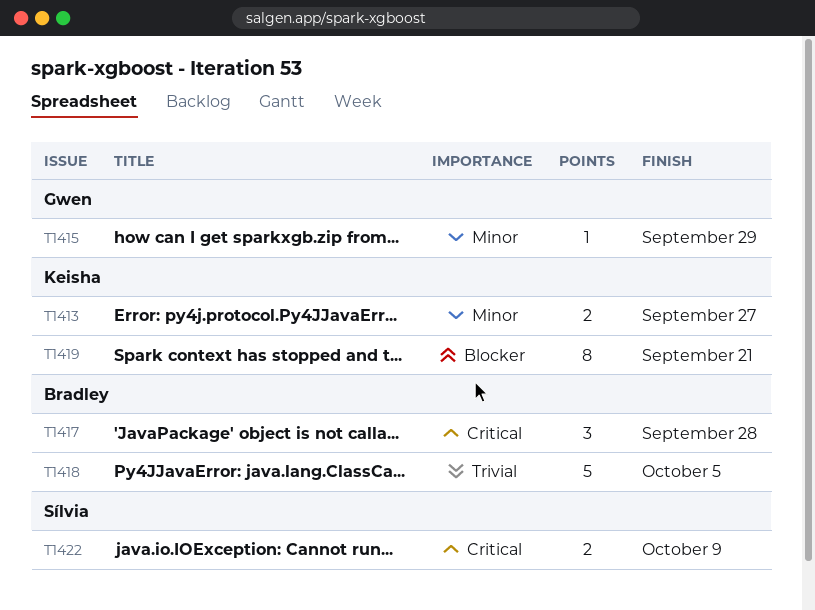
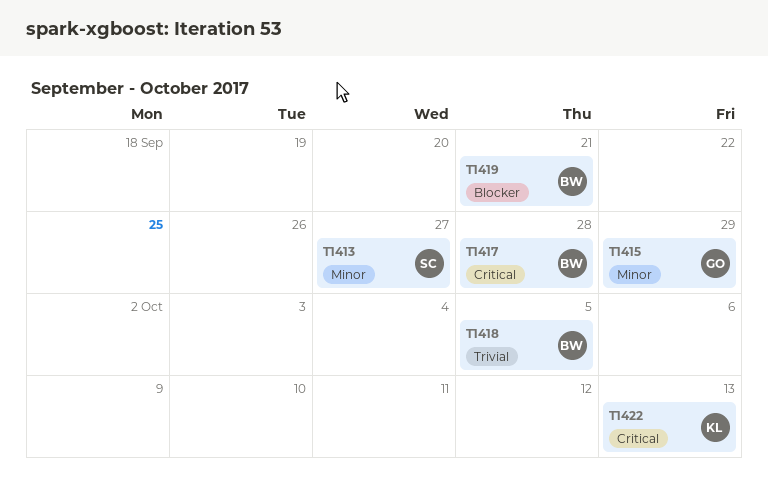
T1413, owner: Keisha -> Sílvia
T1419, owner: Keisha -> Bradley
T1422, owner: Sílvia -> Keisha
T1422, due: Oct 9 -> Oct 13

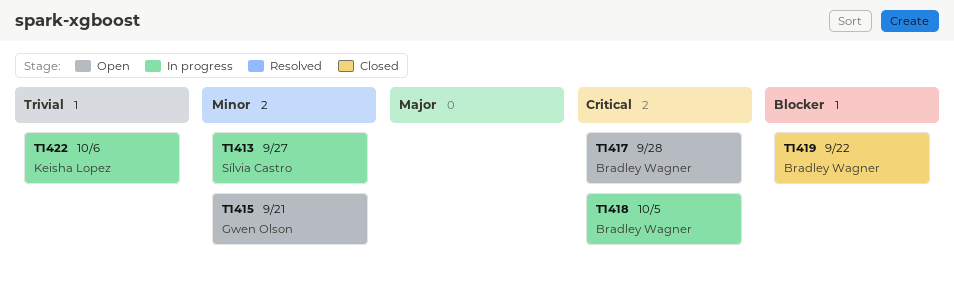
T1415, due: Sep 29 -> Sep 21
T1418, priority: Trivial -> Critical
T1419, due: Sep 21 -> Sep 22
T1422, priority: Critical -> Trivial
T1422, due: Oct 13 -> Oct 6

